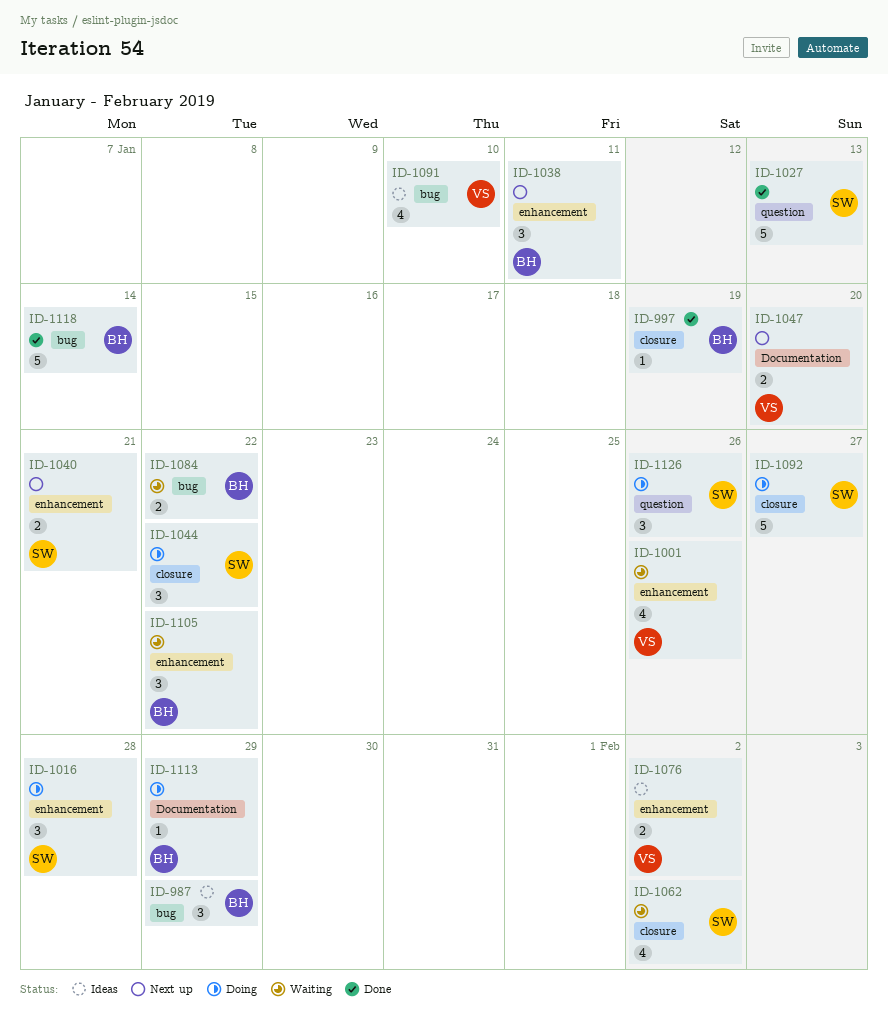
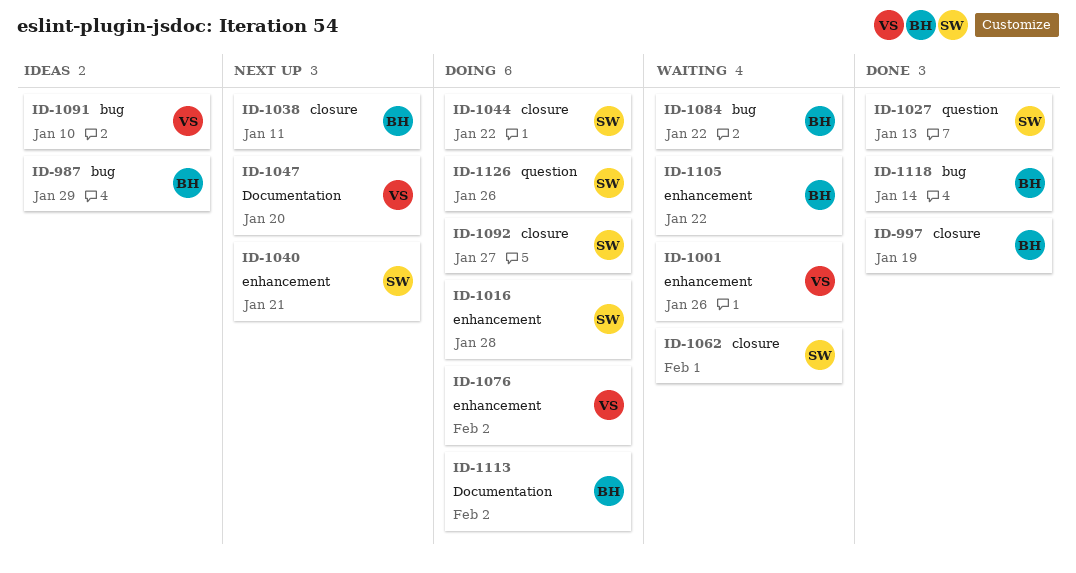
ID-1038, label: enhancement -> closure
ID-1062, due: Feb 2 -> Feb 1
ID-1076, status: Ideas -> Doing
ID-1113, due: Jan 29 -> Feb 2

